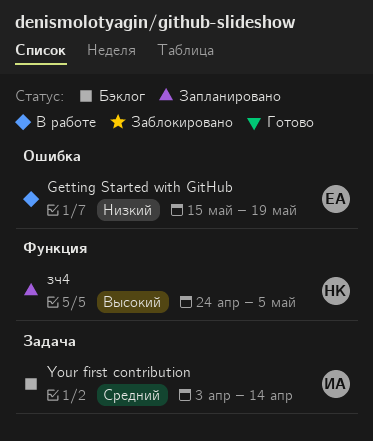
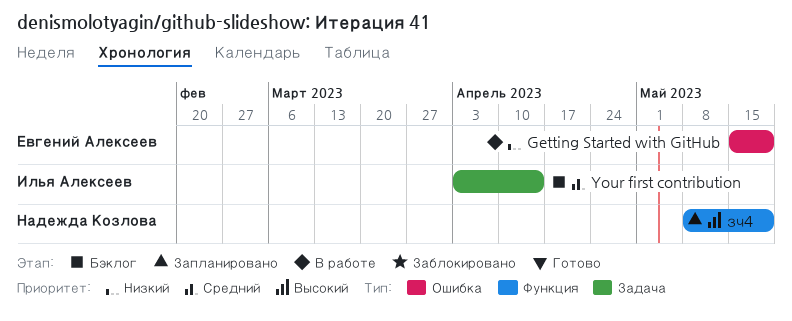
зч4, start: Apr 24 -> May 8
зч4, due: May 5 -> May 19

